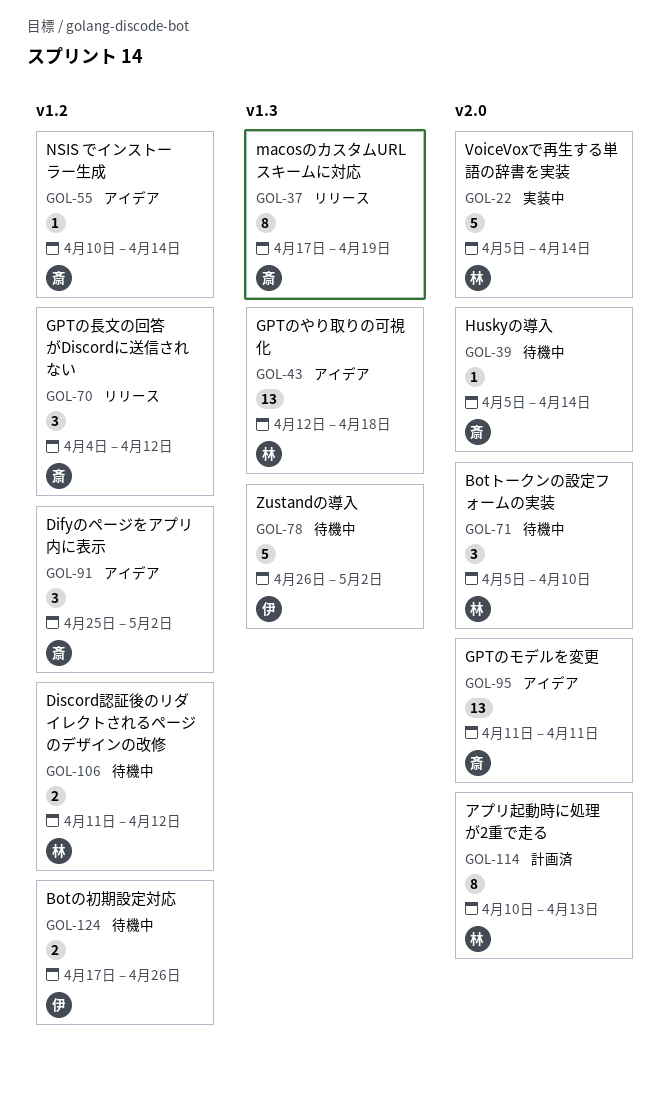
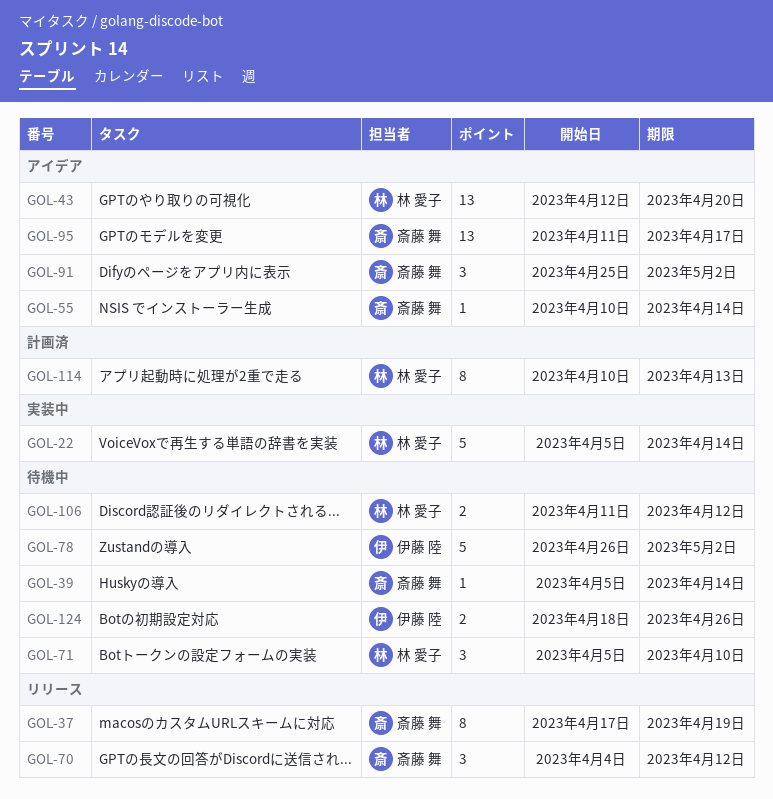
GOL-43, due: Apr 18 -> Apr 20
GOL-95, due: Apr 11 -> Apr 17
GOL-124, start: Apr 17 -> Apr 18

